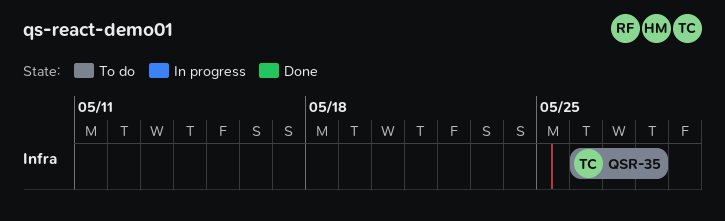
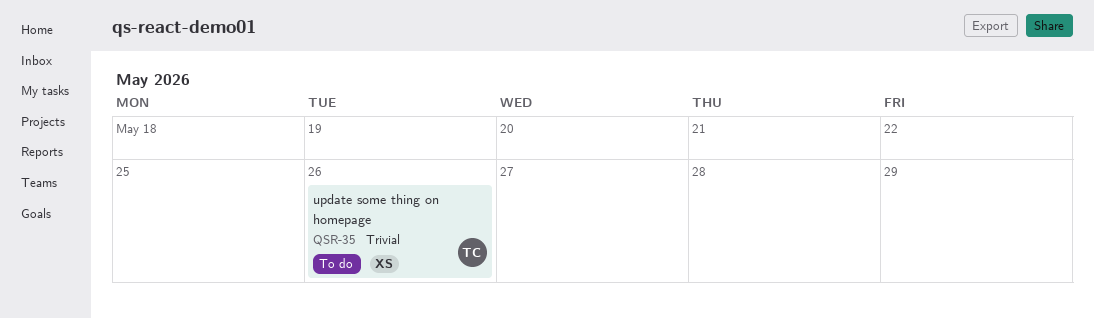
QSR-35, due: May 28 -> May 26

